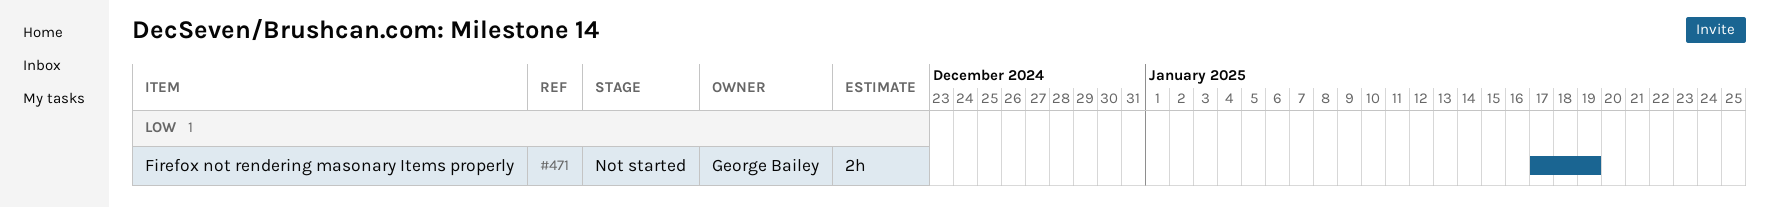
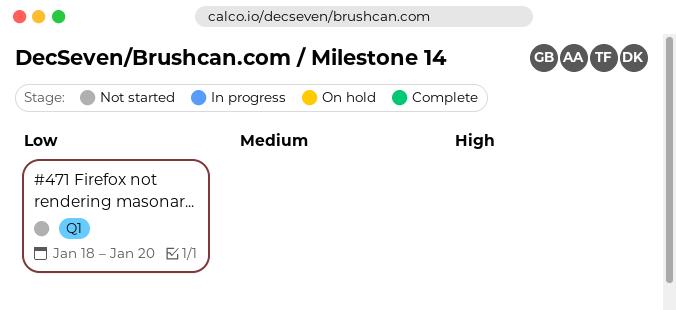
#471, start: Jan 17 -> Jan 18
#471, due: Jan 19 -> Jan 20

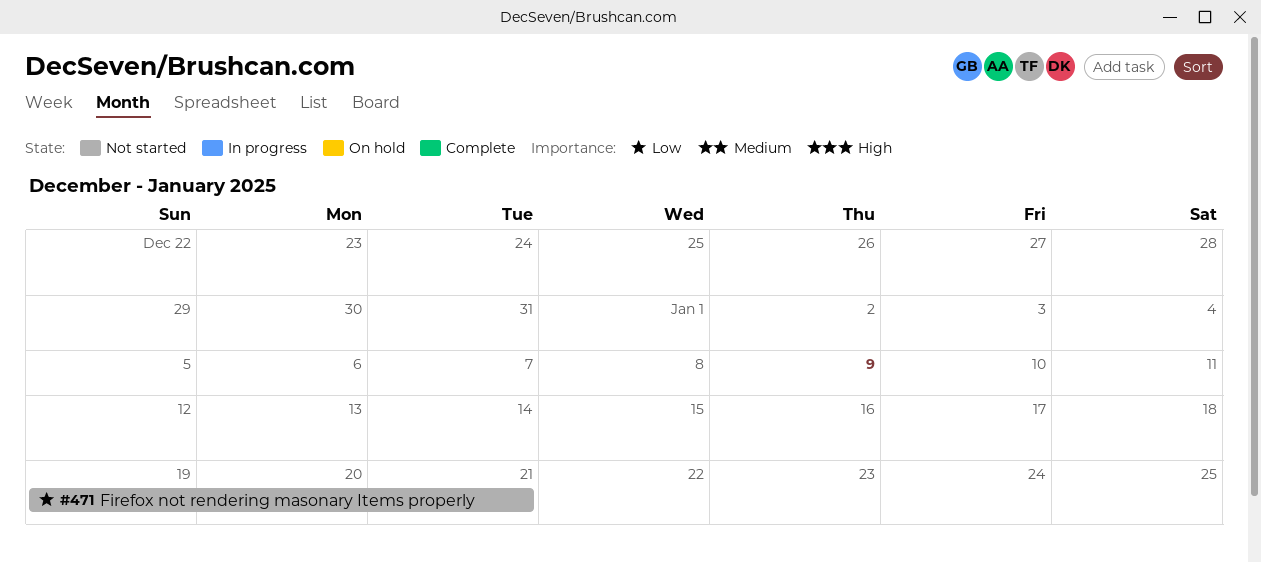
#471, start: Jan 18 -> Jan 19
#471, due: Jan 20 -> Jan 21

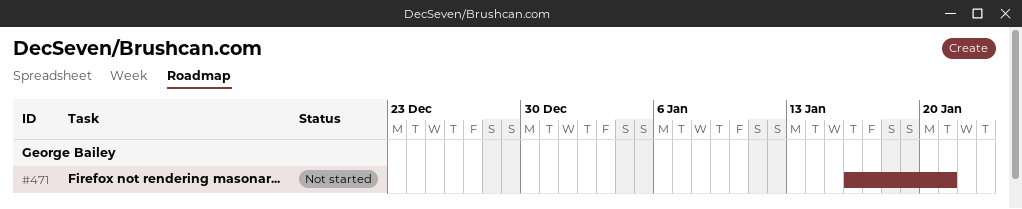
#471, start: Jan 19 -> Jan 16

